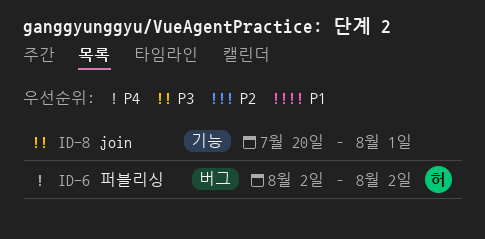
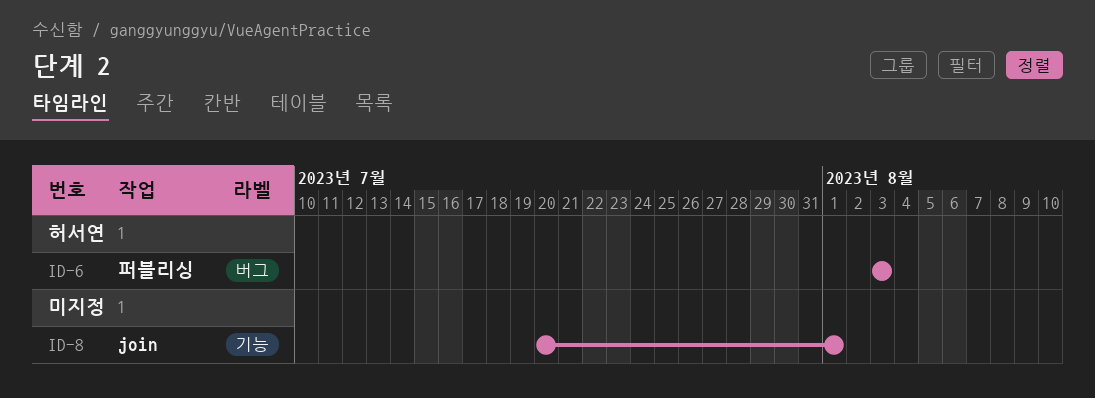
ID-6, start: Aug 2 -> Aug 3
ID-6, due: Aug 2 -> Aug 3

